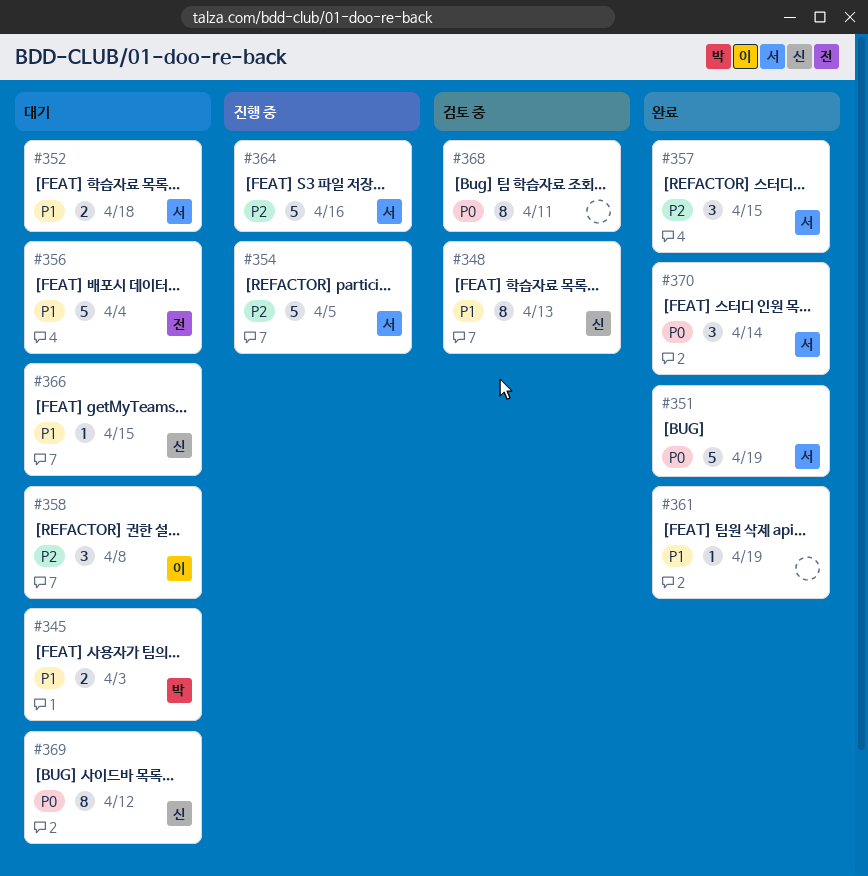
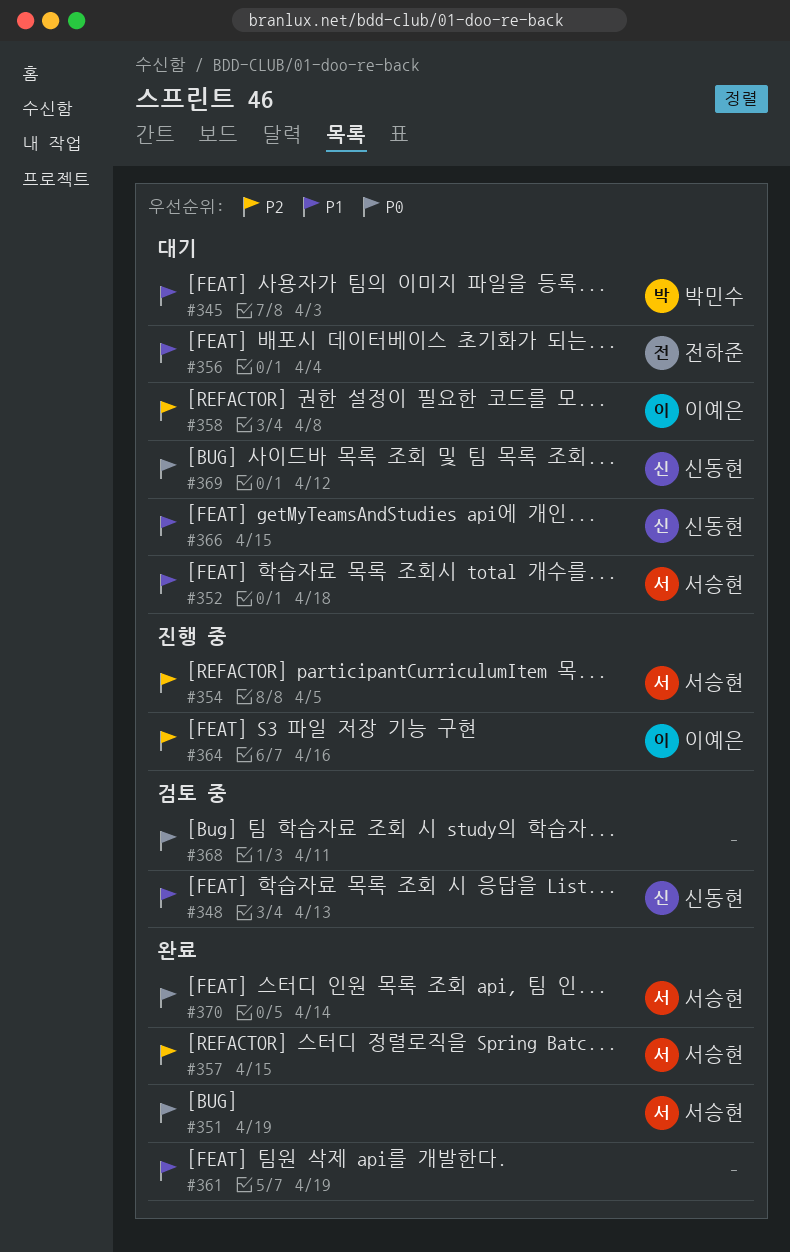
#364, owner: 서승현 -> 이예은

